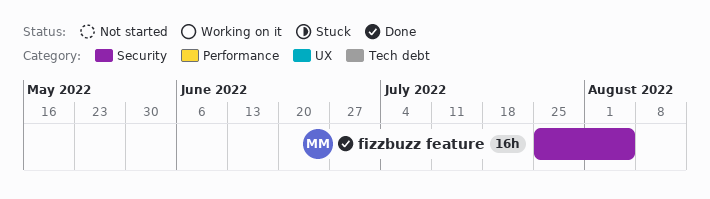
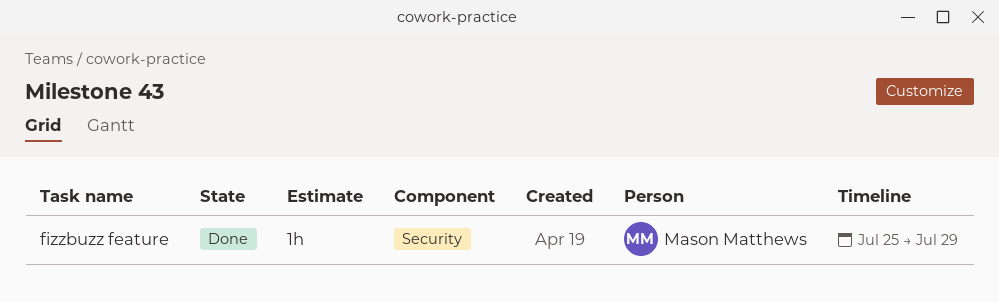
fizzbuzz feature, estimate: 16h -> 1h
fizzbuzz feature, due: Aug 5 -> Jul 29

